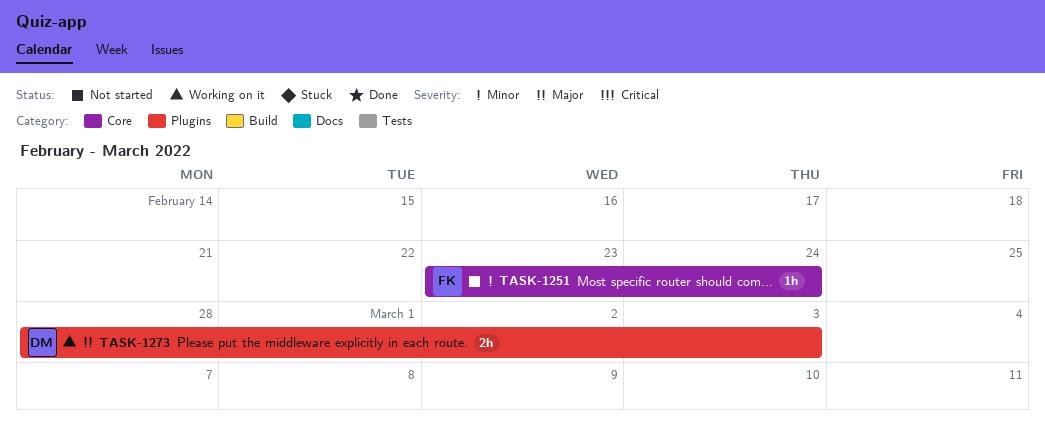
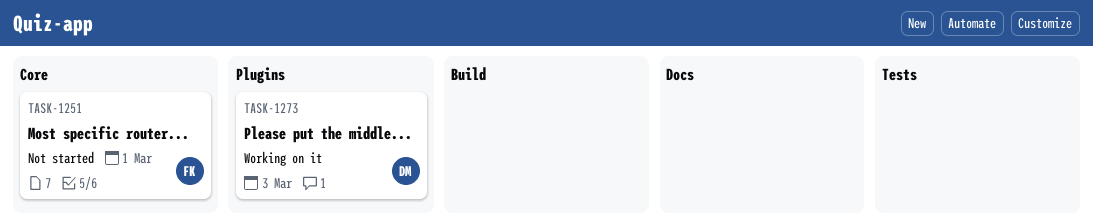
TASK-1251, due: Feb 24 -> Mar 1

